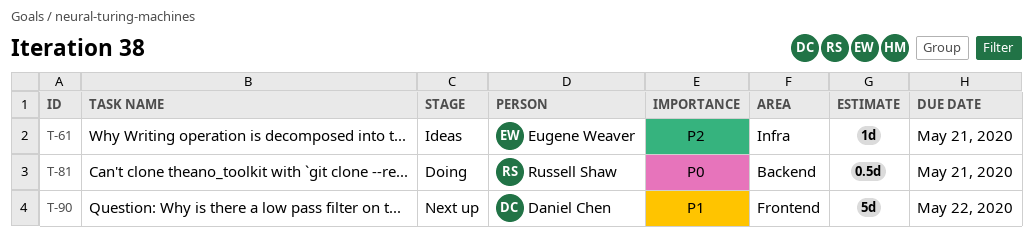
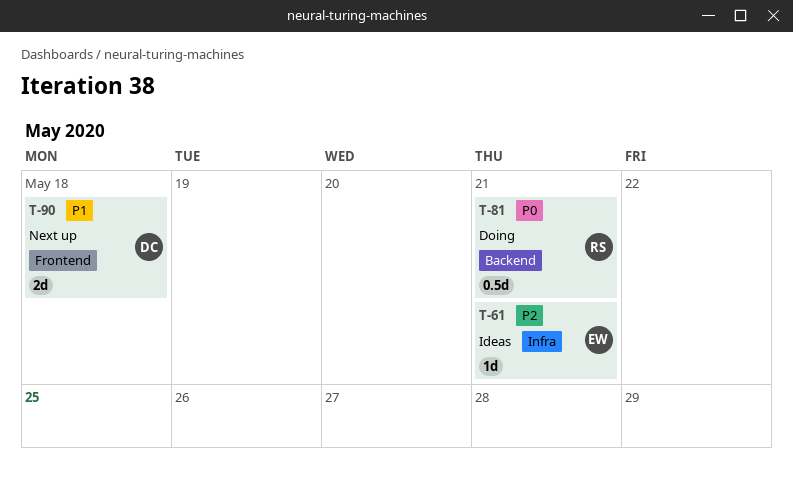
T-90, estimate: 5d -> 2d
T-90, due: May 22 -> May 18

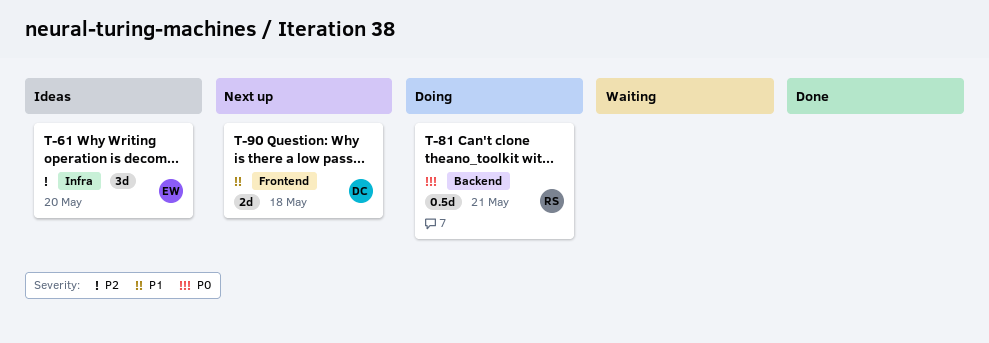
T-61, estimate: 1d -> 3d
T-61, due: May 21 -> May 20

